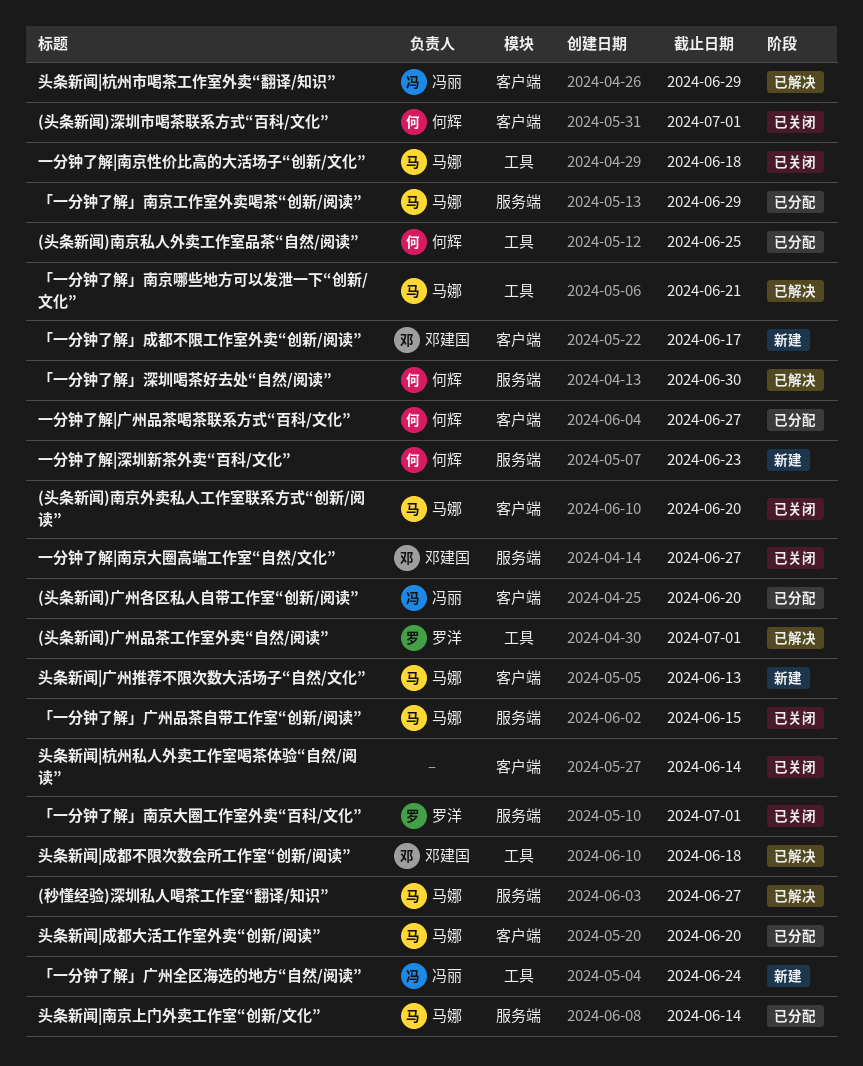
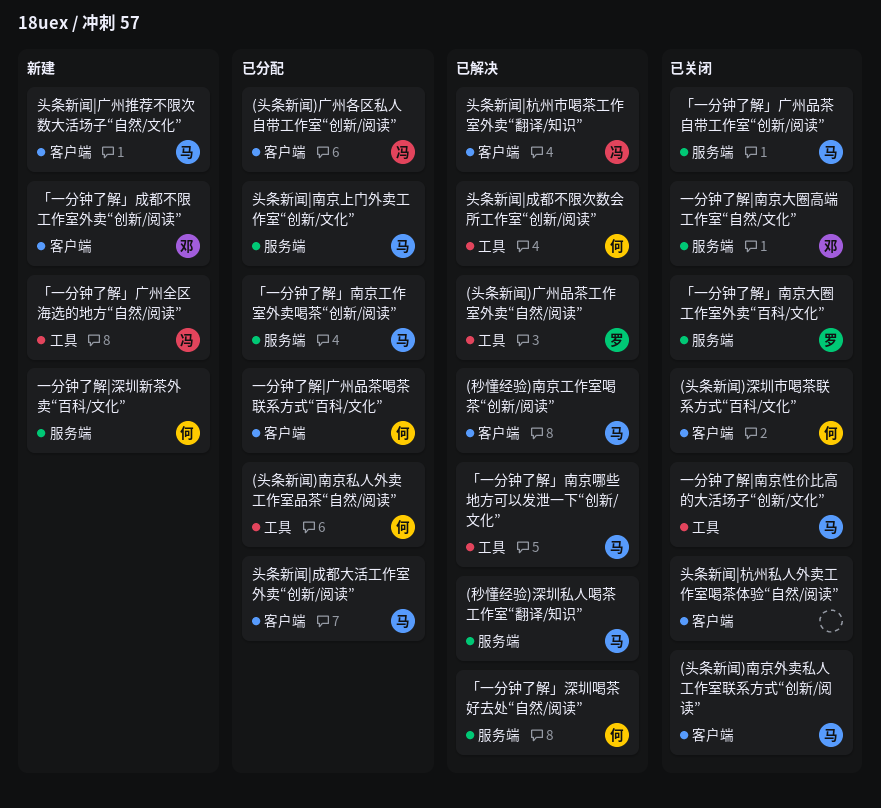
(秒懂经验)南京工作室喝茶“创新/阅读”: none -> present
头条新闻|成都不限次数会所工作室“创新/阅读”, owner: 邓建国 -> 何辉

